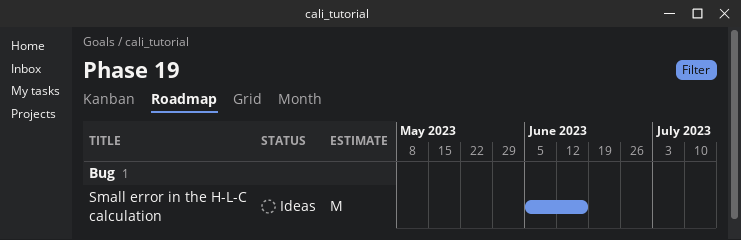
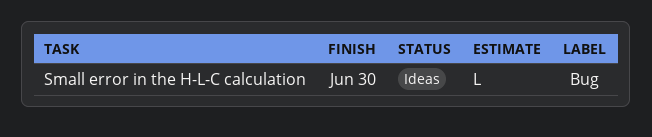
Small error in the H-L-C calculation, estimate: M -> L
Small error in the H-L-C calculation, due: Jun 16 -> Jun 30

